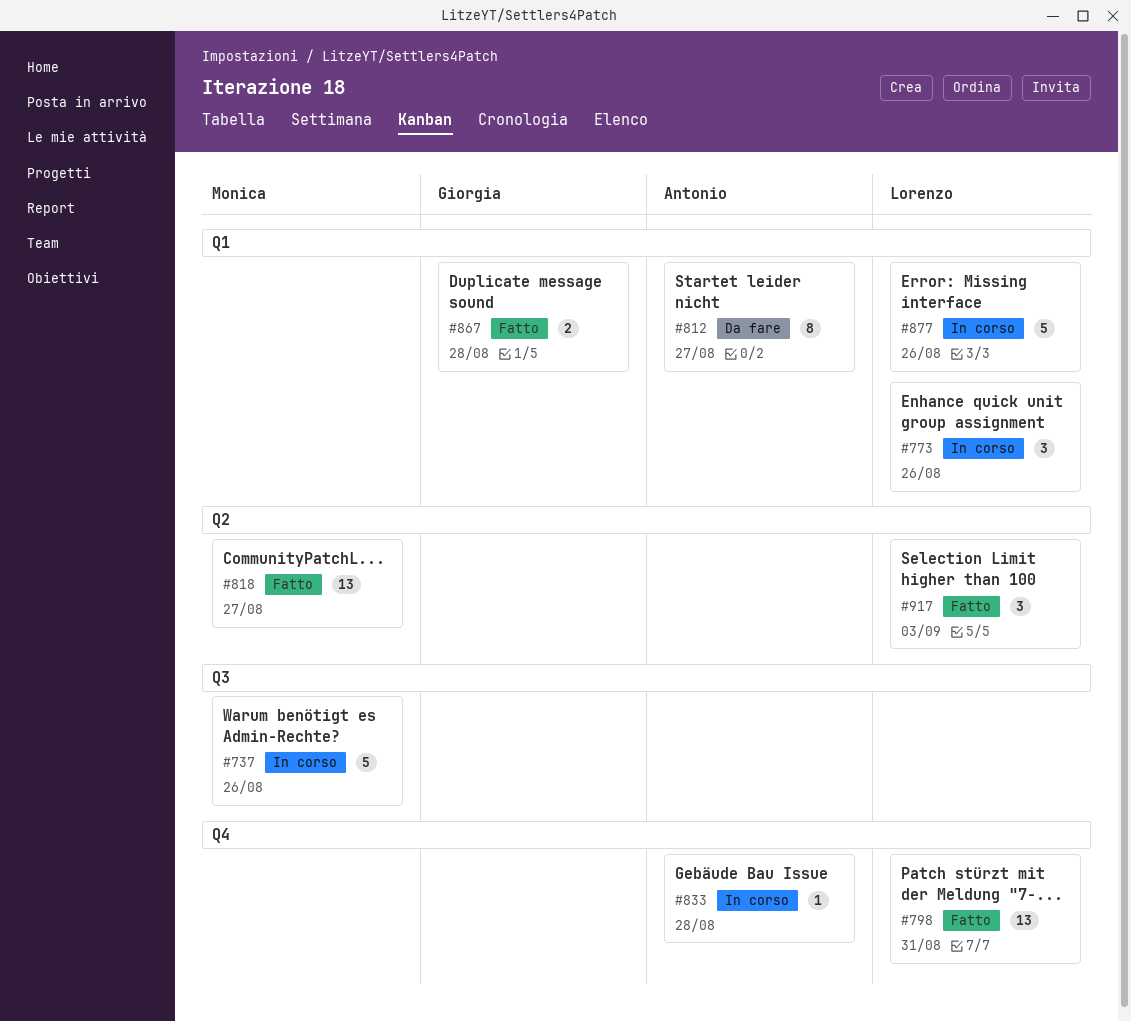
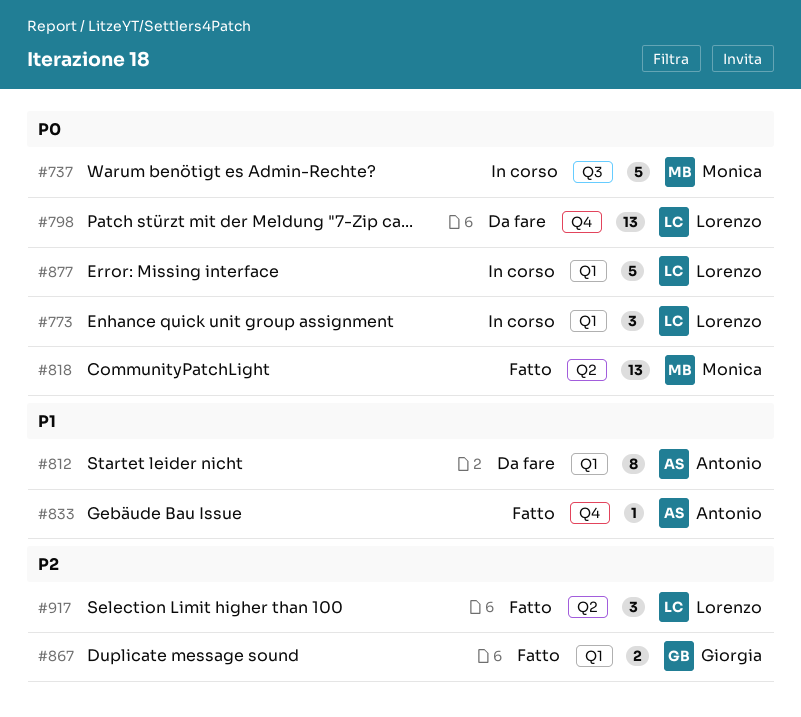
#798, status: Fatto -> Da fare
#833, status: In corso -> Fatto

